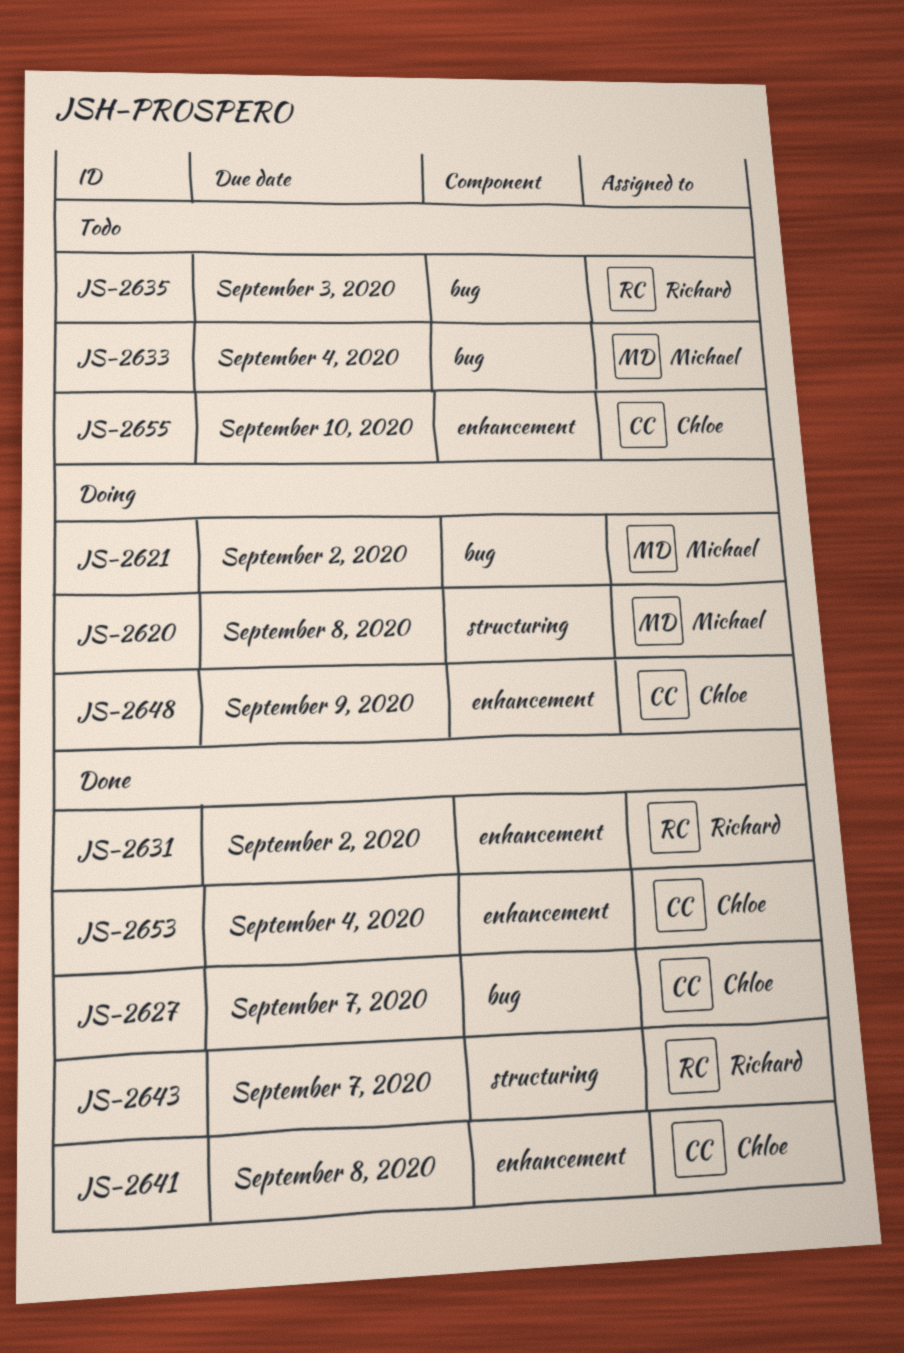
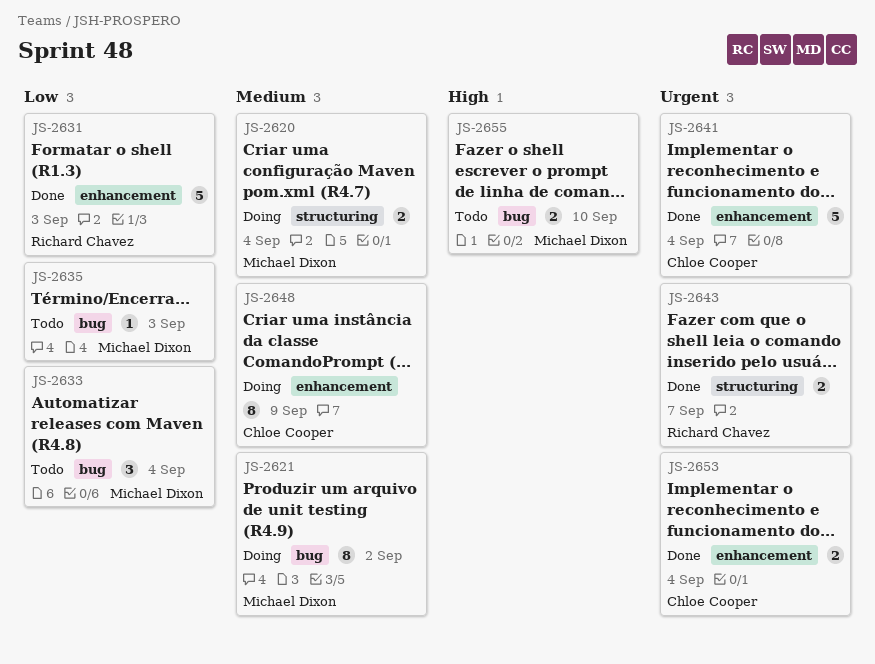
JS-2620, due: Sep 8 -> Sep 4
JS-2627: present -> none
JS-2631, due: Sep 2 -> Sep 3
JS-2635, owner: Richard Chavez -> Michael Dixon
JS-2641, due: Sep 8 -> Sep 4
JS-2655, owner: Chloe Cooper -> Michael Dixon
JS-2655, label: enhancement -> bug

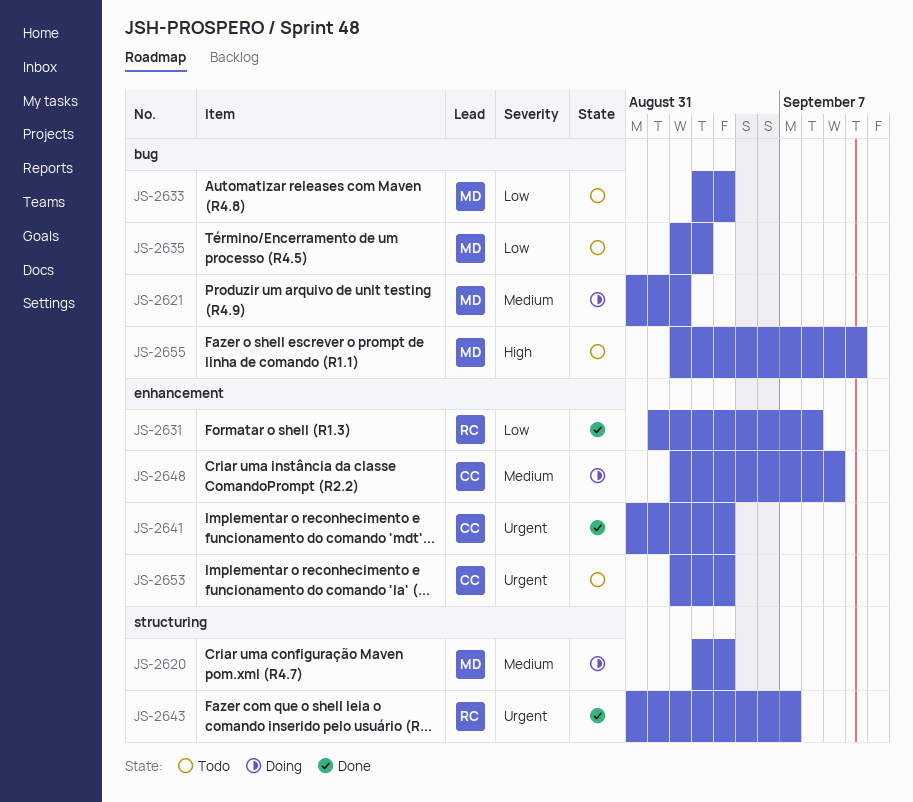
JS-2631, due: Sep 3 -> Sep 8
JS-2653, status: Done -> Todo

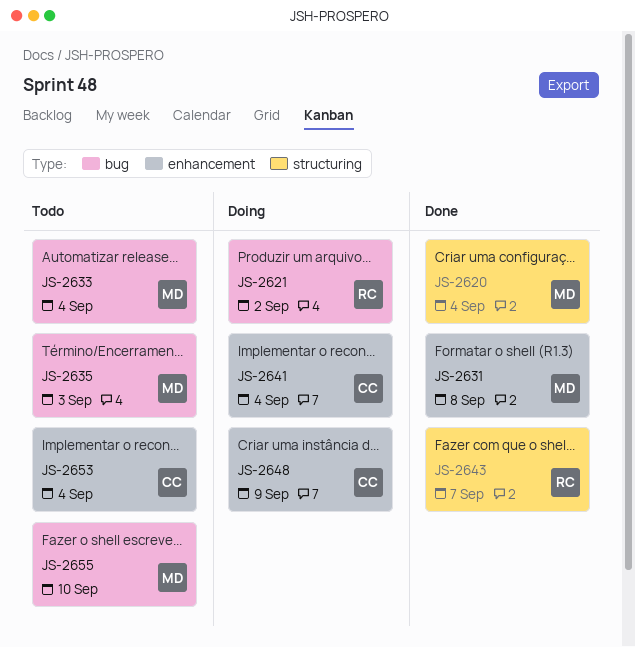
JS-2620, status: Doing -> Done
JS-2621, owner: MD -> RC
JS-2631, owner: RC -> MD
JS-2641, status: Done -> Doing

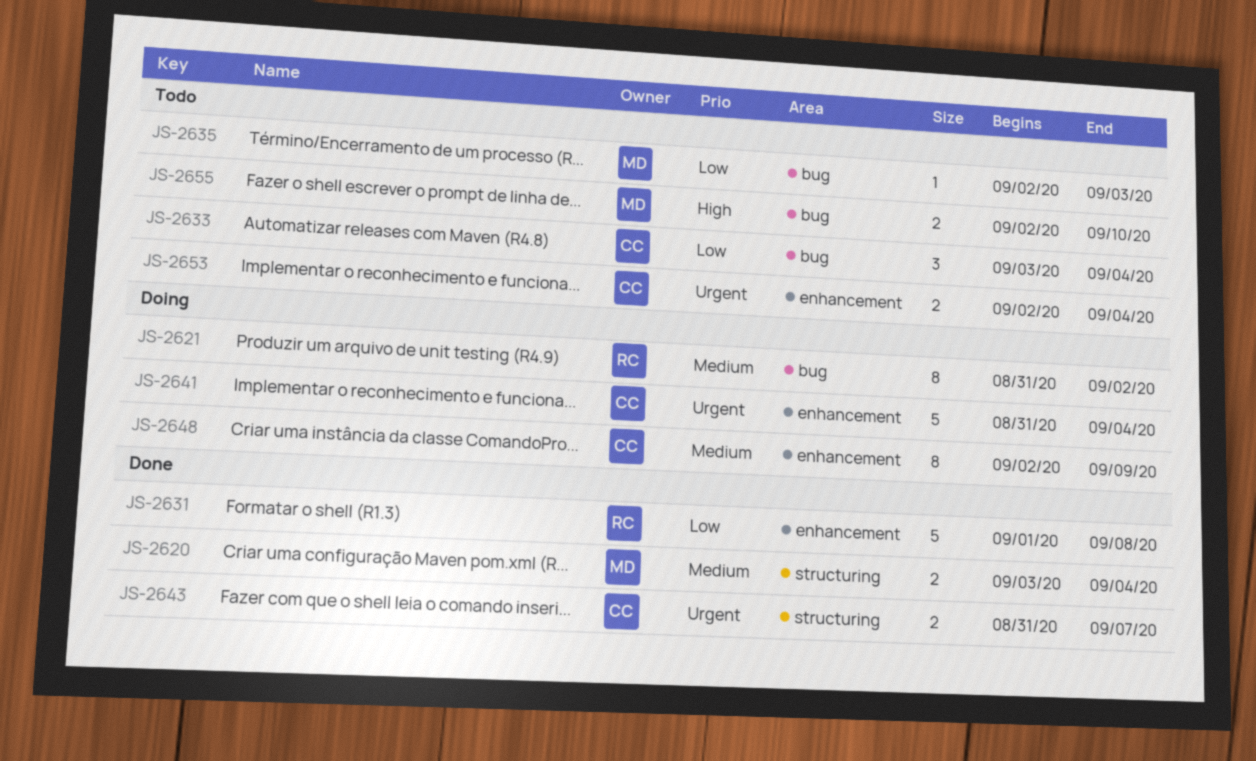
JS-2631, owner: MD -> RC
JS-2633, owner: MD -> CC
JS-2643, owner: RC -> CC

